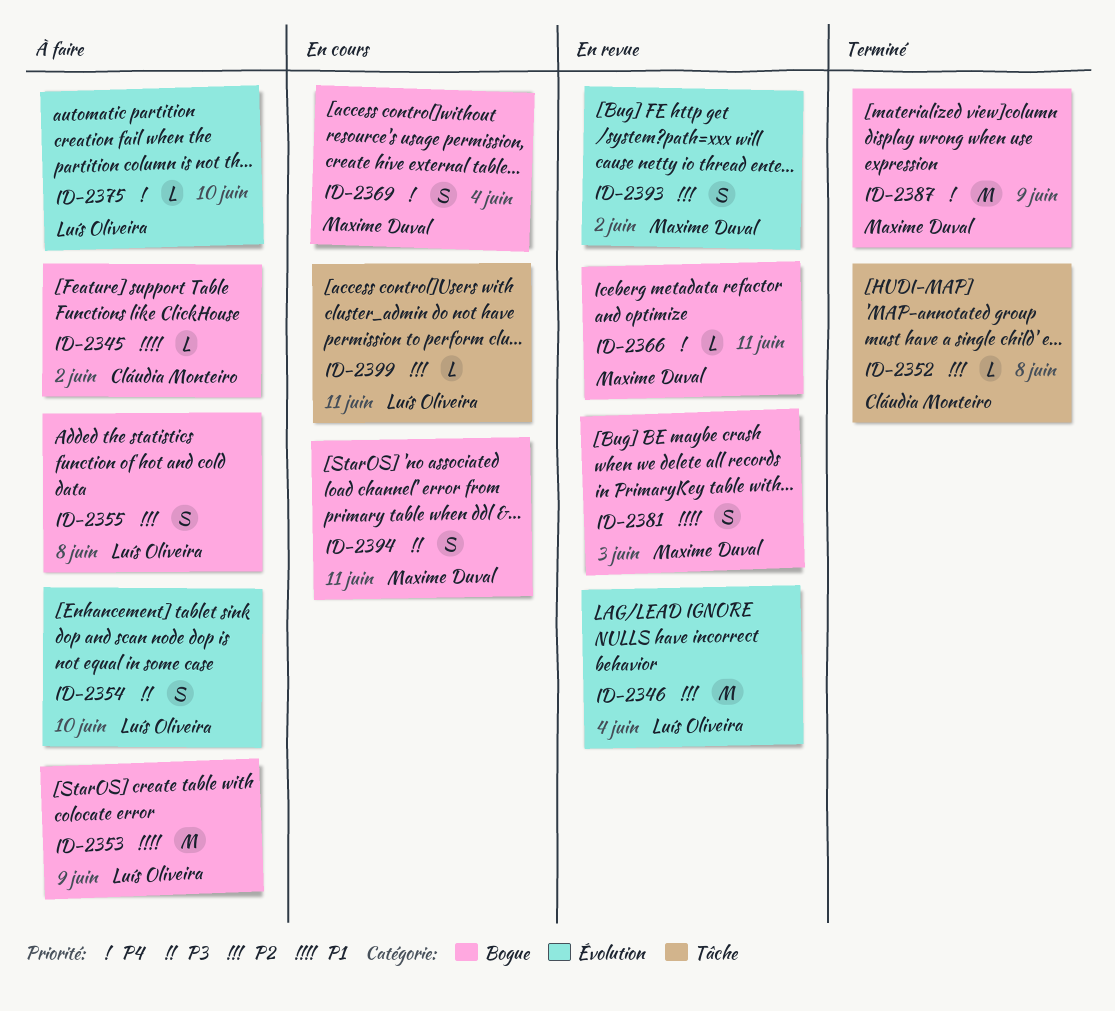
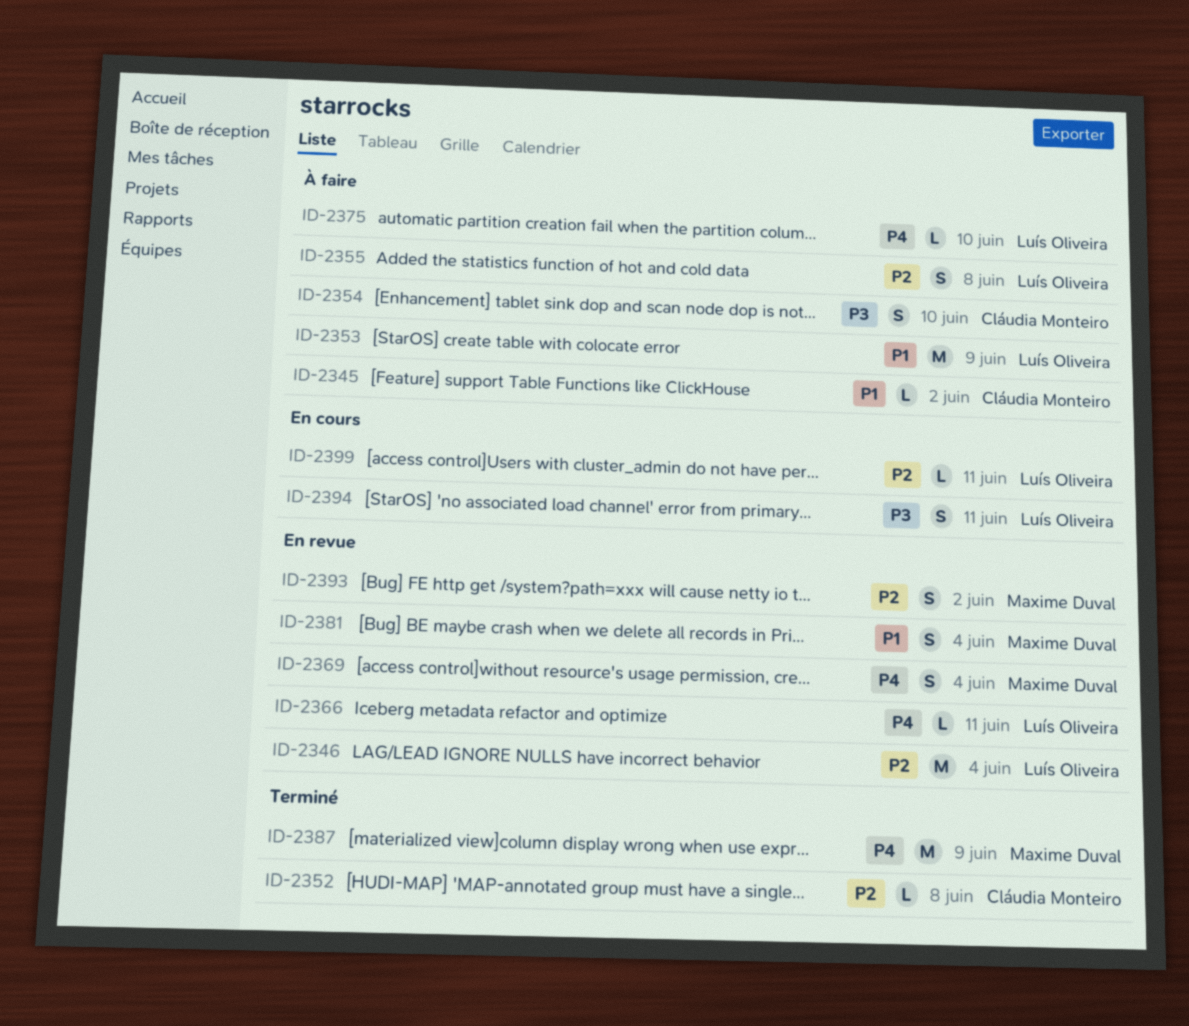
ID-2354, owner: Luís Oliveira -> Cláudia Monteiro
ID-2366, owner: Maxime Duval -> Luís Oliveira
ID-2369, status: En cours -> En revue
ID-2381, due: Jun 3 -> Jun 4
ID-2394, owner: Maxime Duval -> Luís Oliveira

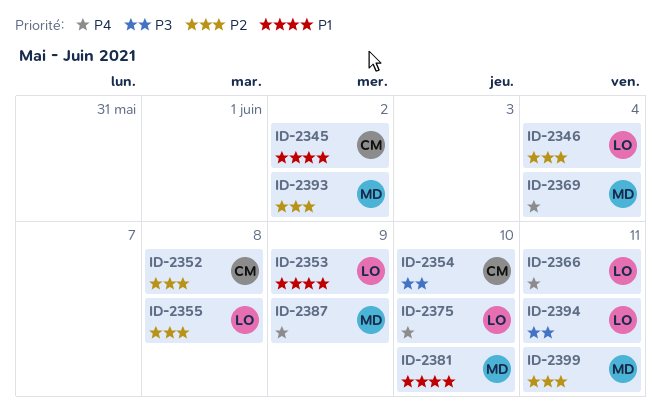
ID-2381, due: Jun 4 -> Jun 10
ID-2399, owner: Luís Oliveira -> Maxime Duval

